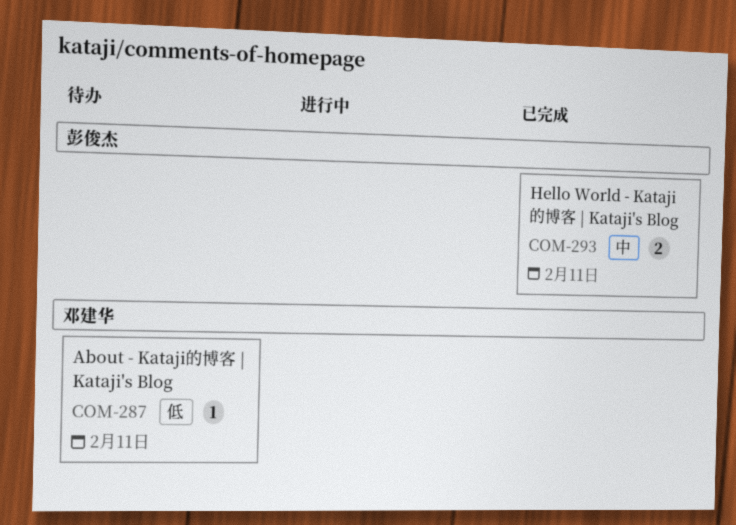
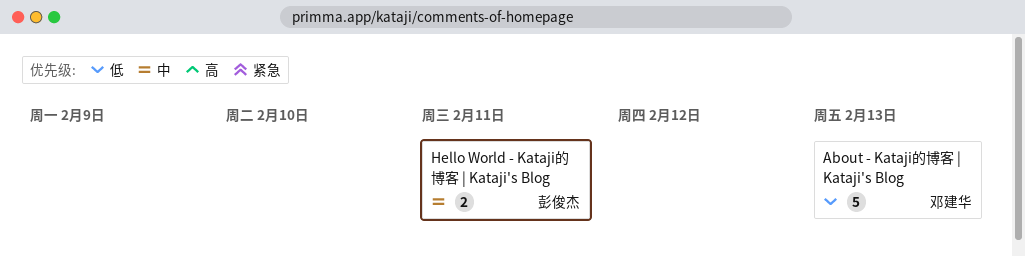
About - Kataji的博客 | Kataji's Blog, estimate: 1 -> 5
About - Kataji的博客 | Kataji's Blog, due: Feb 11 -> Feb 13

